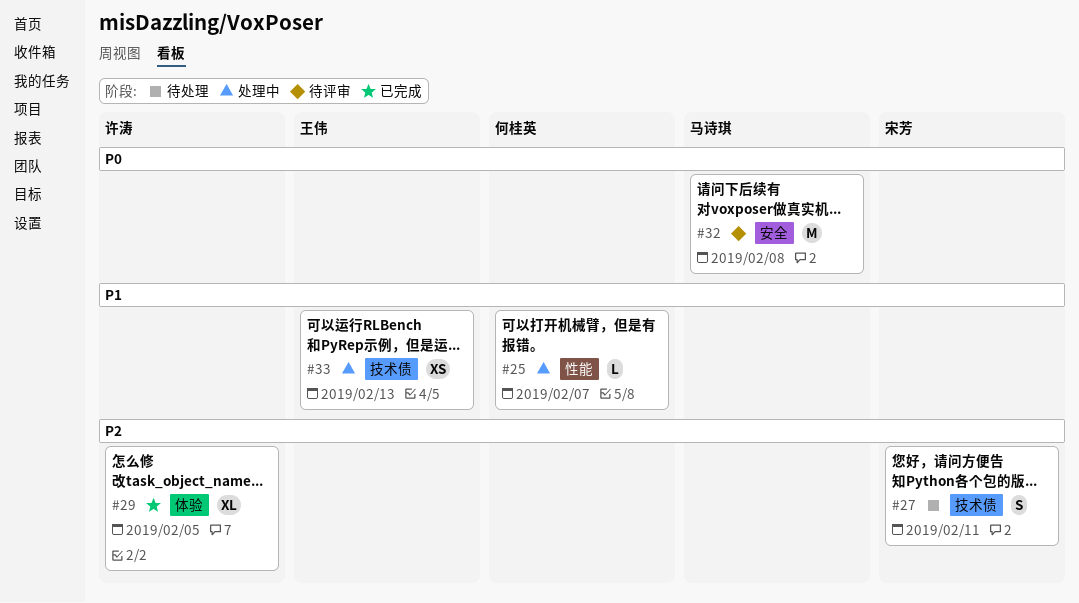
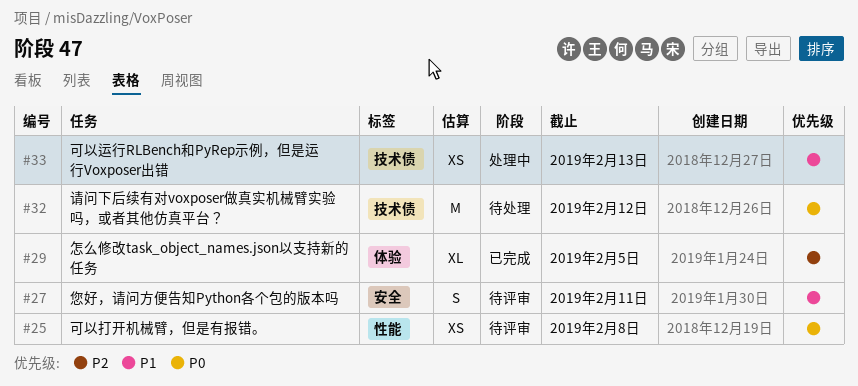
#25, status: 处理中 -> 待评审
#25, priority: P1 -> P0
#25, estimate: L -> XS
#25, due: Feb 7 -> Feb 8
#27, status: 待处理 -> 待评审
#27, priority: P2 -> P1
#27, label: 技术债 -> 安全
#32, status: 待评审 -> 待处理
#32, label: 安全 -> 技术债
#32, due: Feb 8 -> Feb 12

